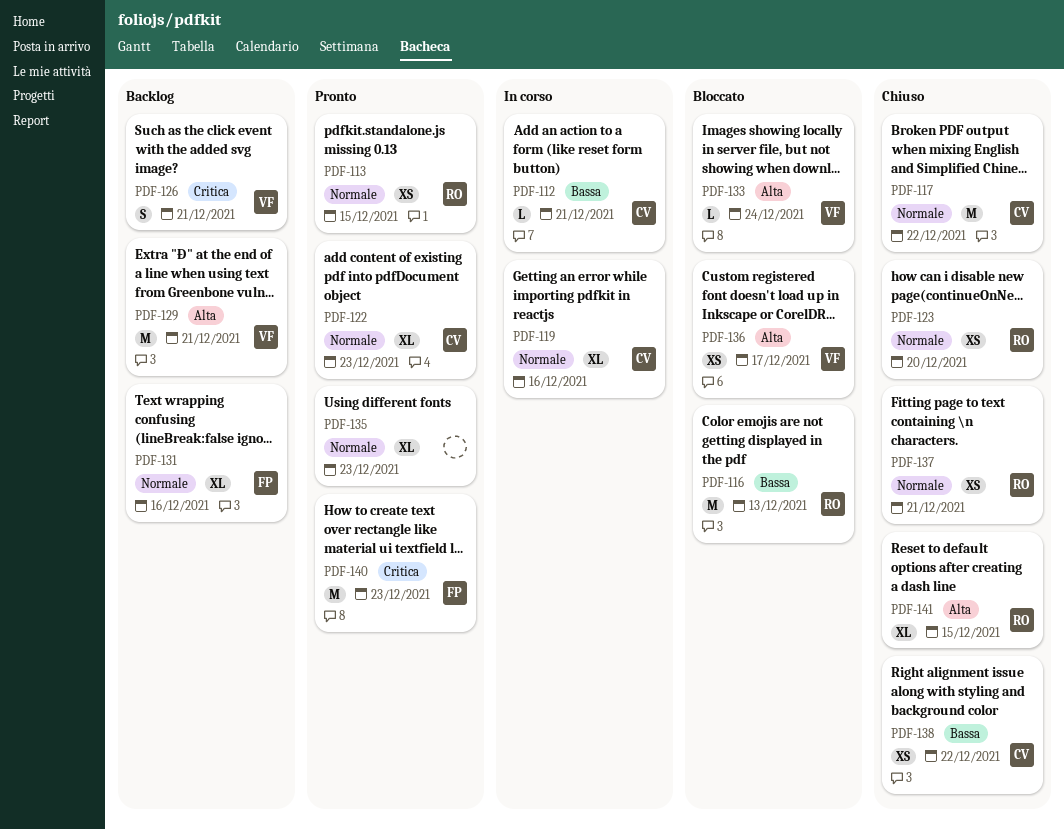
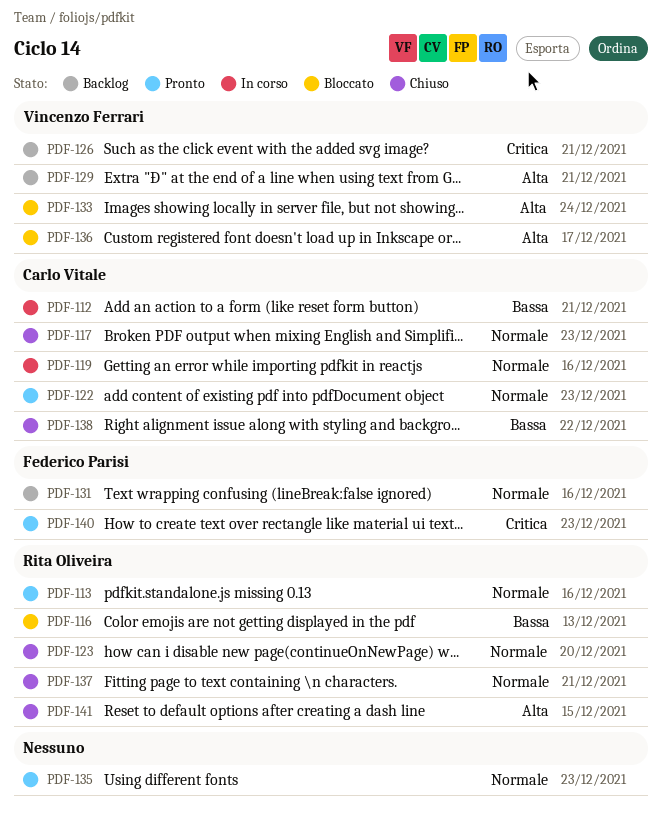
PDF-113, due: Dec 15 -> Dec 16
PDF-117, due: Dec 22 -> Dec 23

